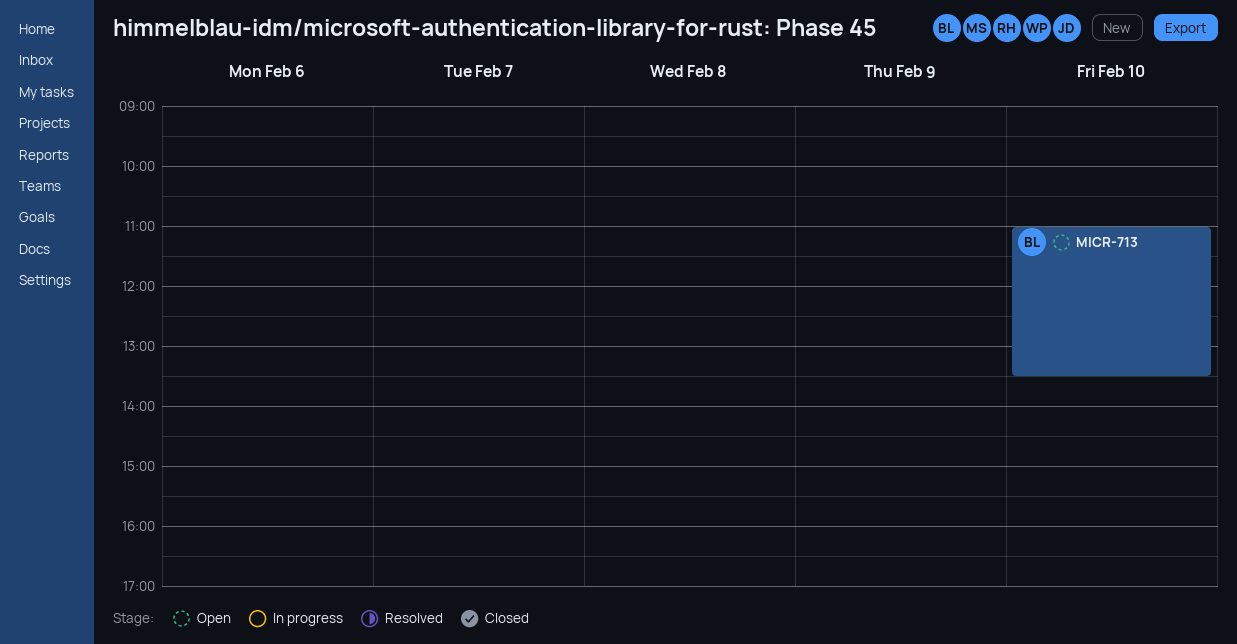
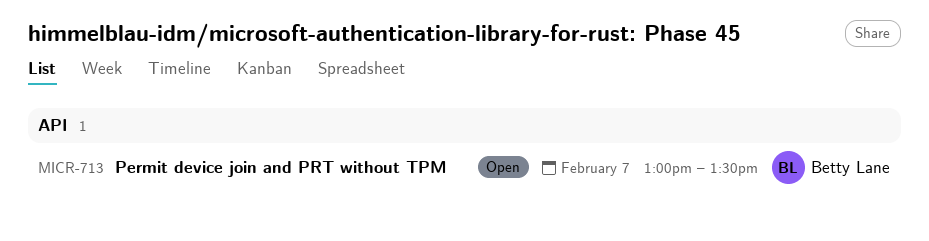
MICR-713, day: Feb 10 -> Feb 7
MICR-713, begins: 11:00 -> 13:00

